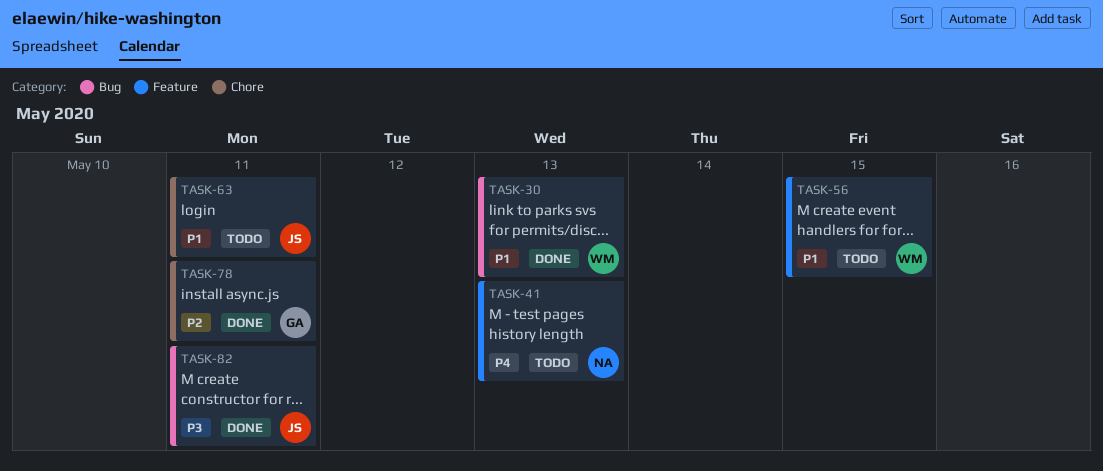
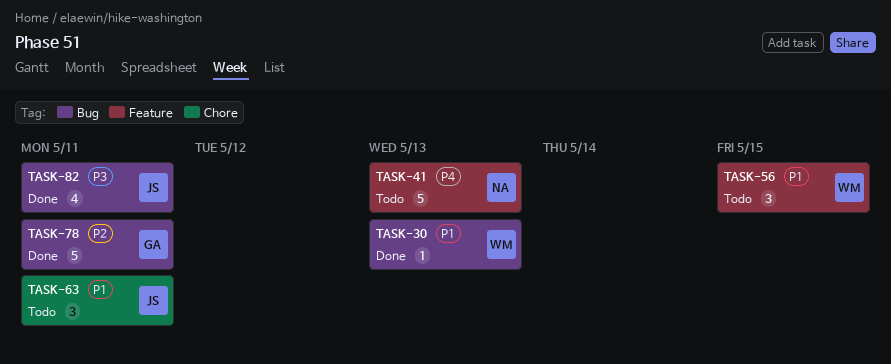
TASK-78, label: Chore -> Bug

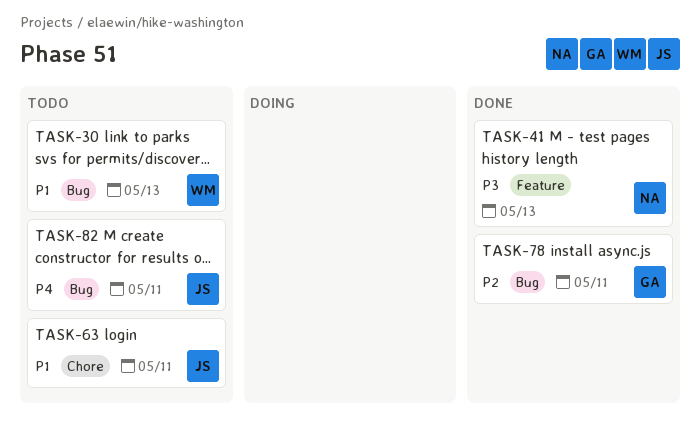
TASK-30, status: Done -> Todo
TASK-41, status: Todo -> Done
TASK-41, priority: P4 -> P3
TASK-56: present -> none
TASK-82, status: Done -> Todo
TASK-82, priority: P3 -> P4

